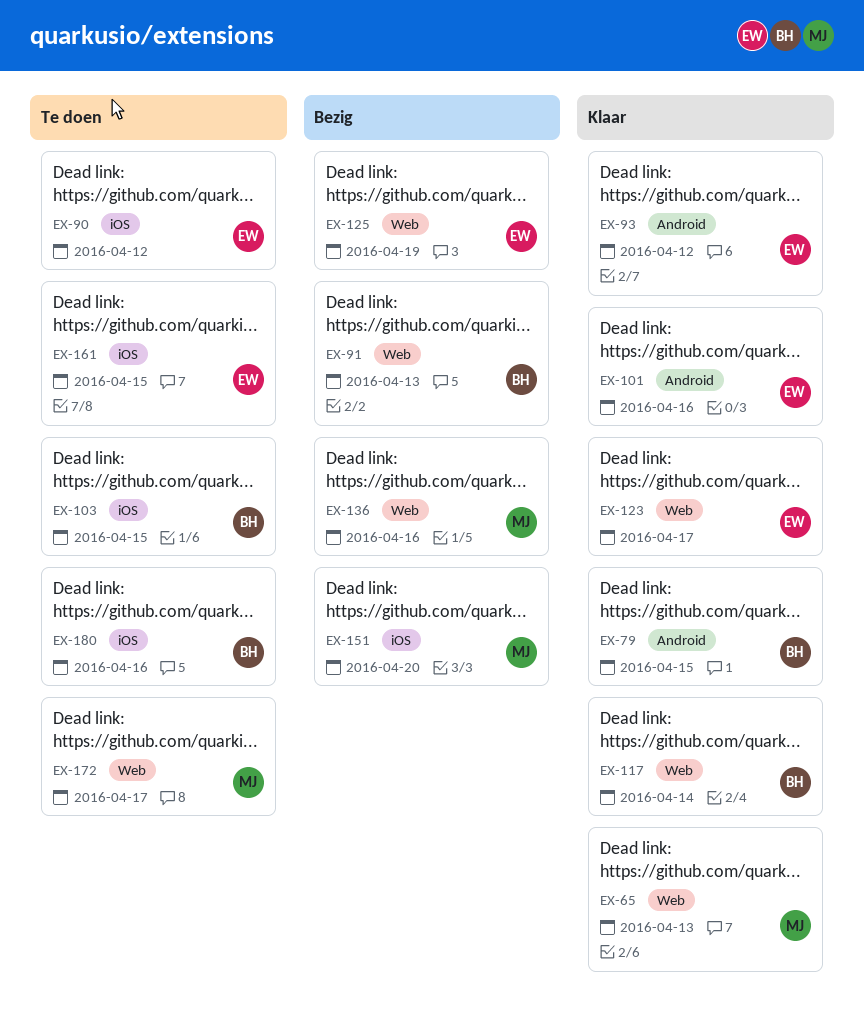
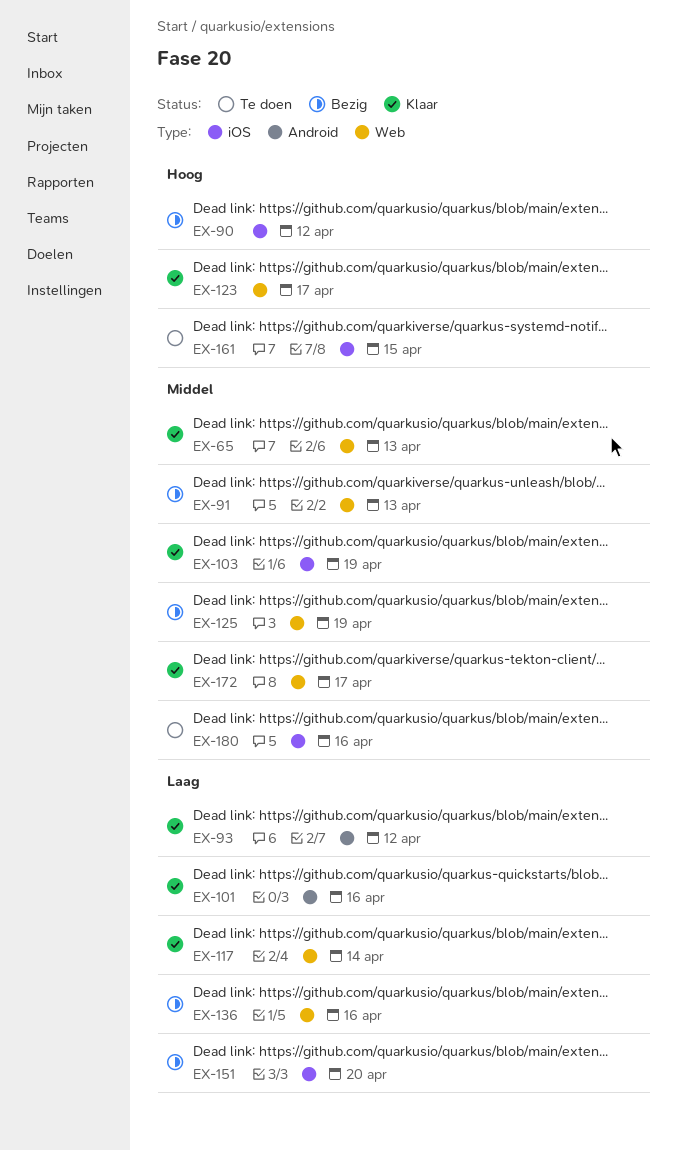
EX-79: present -> none
EX-90, status: Te doen -> Bezig
EX-103, status: Te doen -> Klaar
EX-103, due: Apr 15 -> Apr 19
EX-172, status: Te doen -> Klaar

